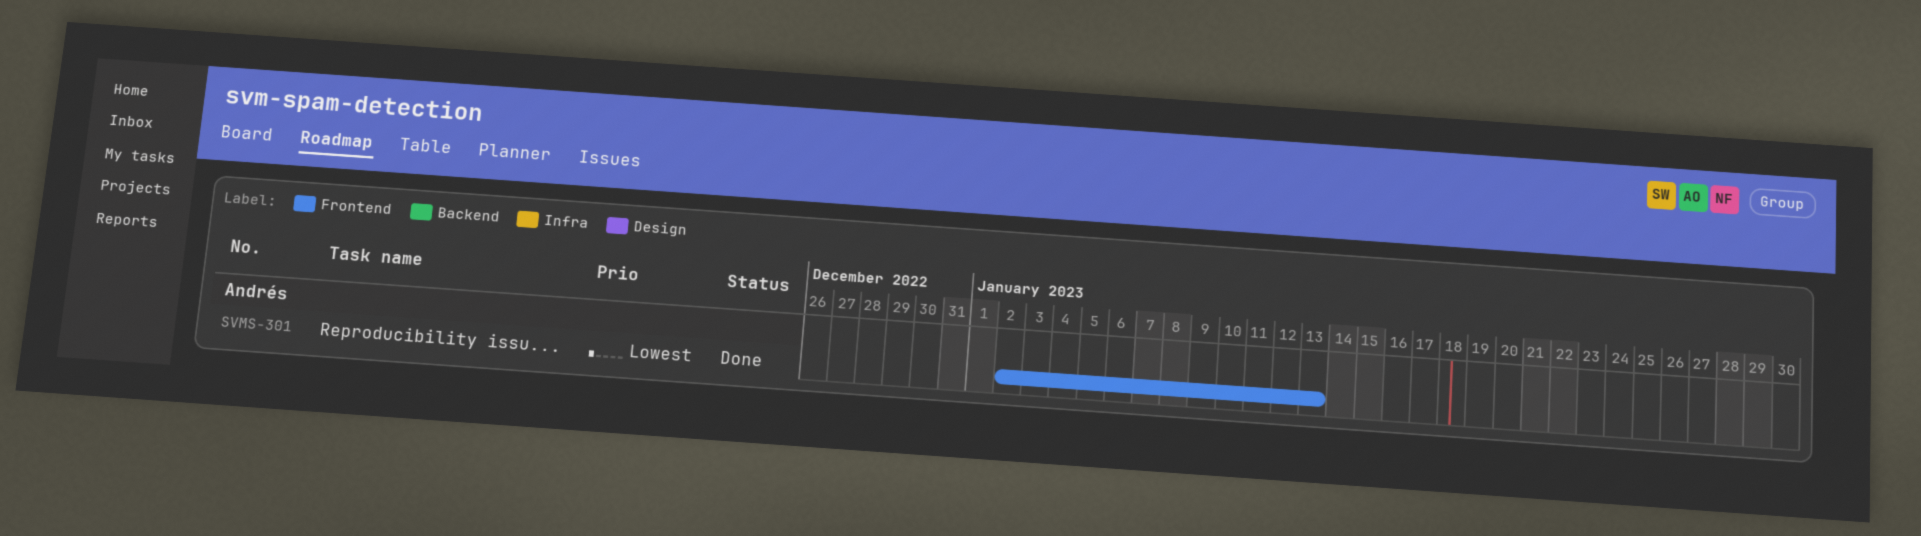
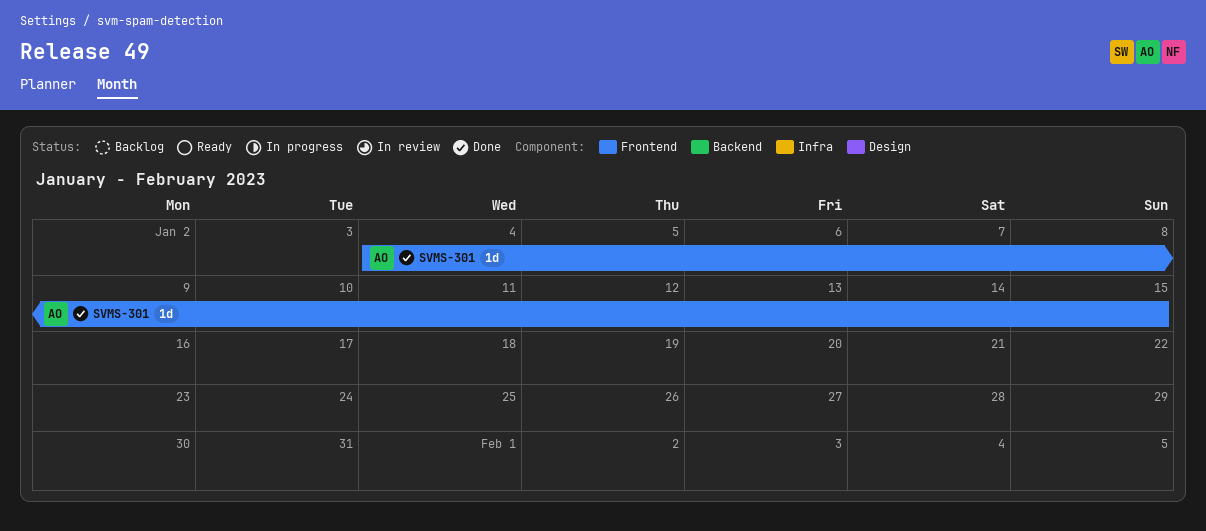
SVMS-301, start: Jan 2 -> Jan 4
SVMS-301, due: Jan 13 -> Jan 15

